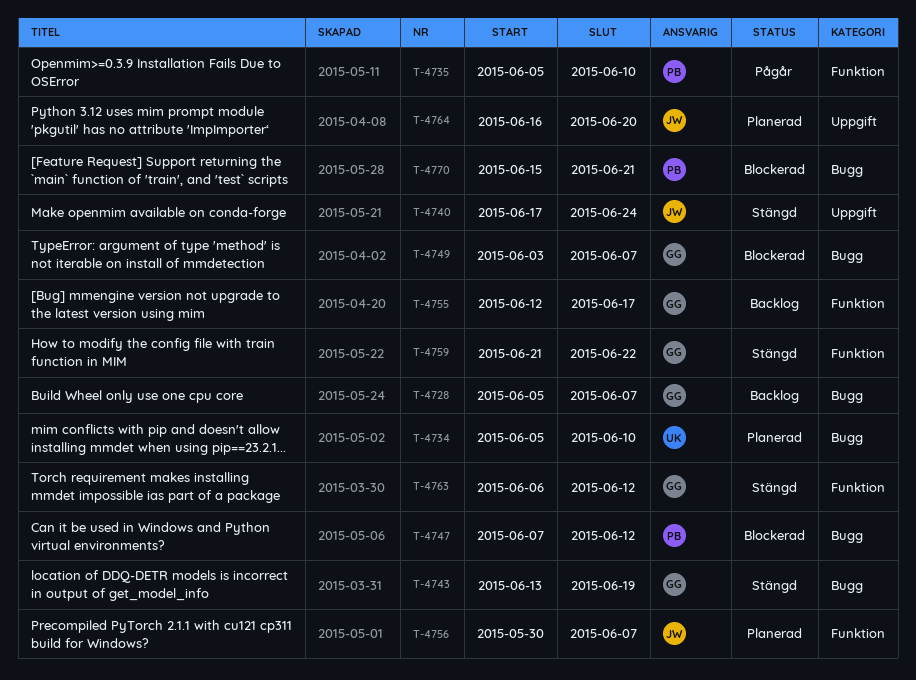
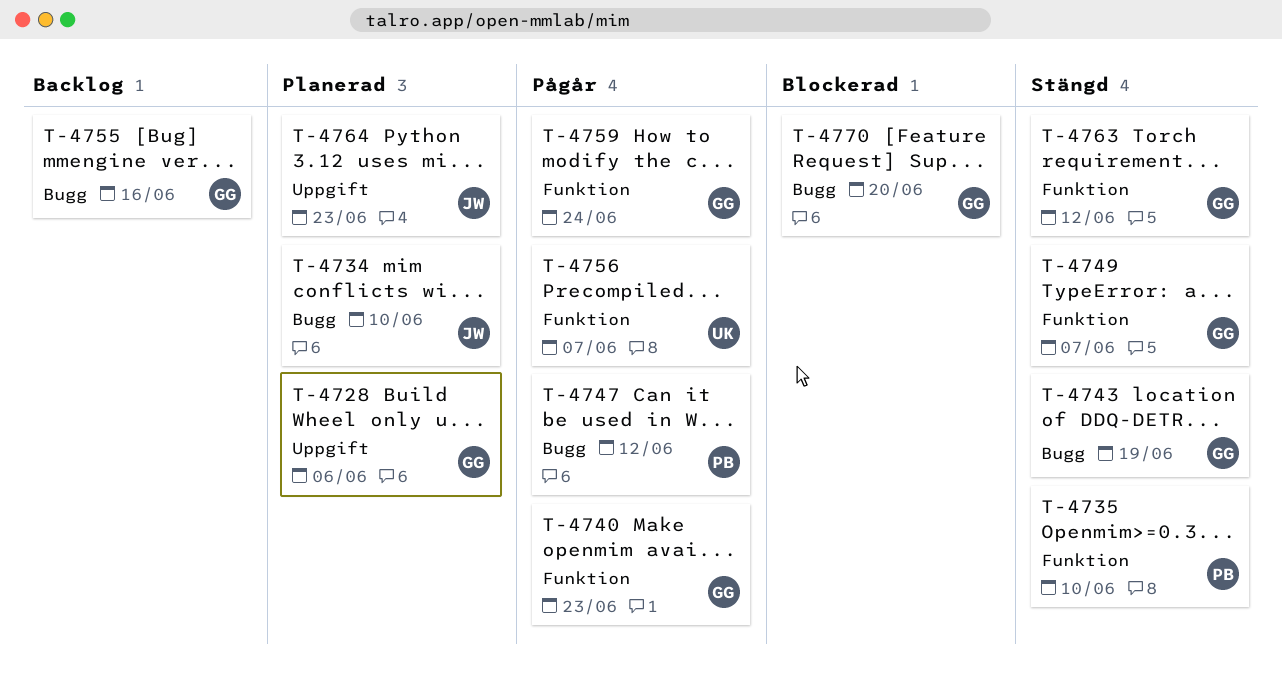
T-4728, status: Backlog -> Planerad
T-4728, label: Bugg -> Uppgift
T-4728, due: Jun 7 -> Jun 6
T-4734, owner: UK -> JW
T-4735, status: Pågår -> Stängd
T-4740, status: Stängd -> Pågår
T-4740, owner: JW -> GG
T-4740, label: Uppgift -> Funktion
T-4740, due: Jun 24 -> Jun 23
T-4747, status: Blockerad -> Pågår
T-4749, status: Blockerad -> Stängd
T-4749, label: Bugg -> Funktion
T-4755, label: Funktion -> Bugg
T-4755, due: Jun 17 -> Jun 16
T-4756, status: Planerad -> Pågår
T-4756, owner: JW -> UK
T-4759, status: Stängd -> Pågår
T-4759, due: Jun 22 -> Jun 24
T-4764, due: Jun 20 -> Jun 23
T-4770, owner: PB -> GG
T-4770, due: Jun 21 -> Jun 20

